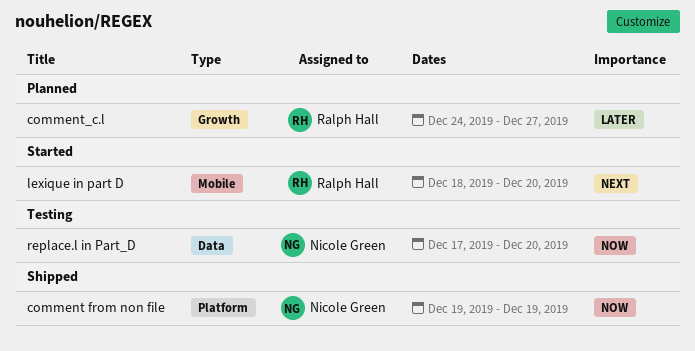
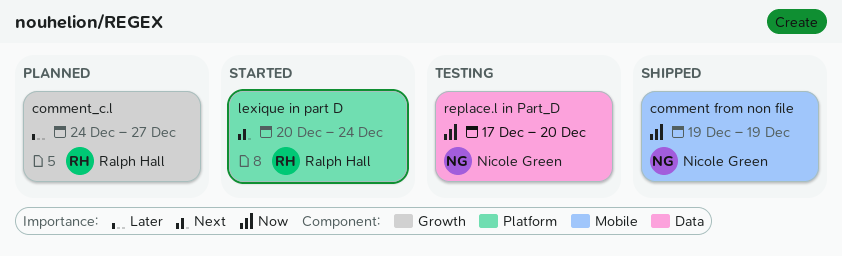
comment from non file, label: Platform -> Mobile
lexique in part D, label: Mobile -> Platform
lexique in part D, start: Dec 18 -> Dec 20
lexique in part D, due: Dec 20 -> Dec 24

